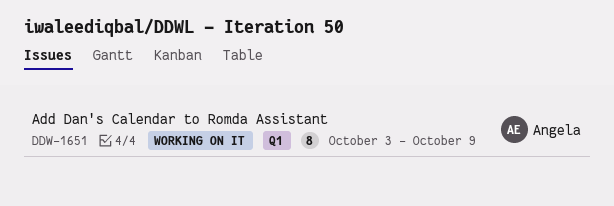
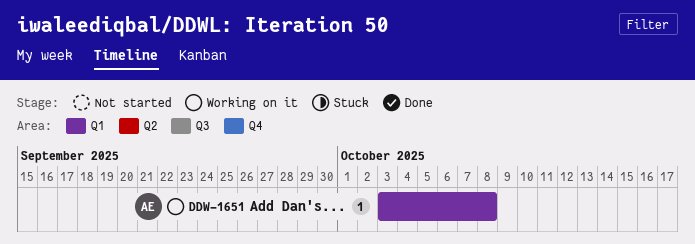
DDW-1651, estimate: 8 -> 1
DDW-1651, due: Oct 9 -> Oct 8

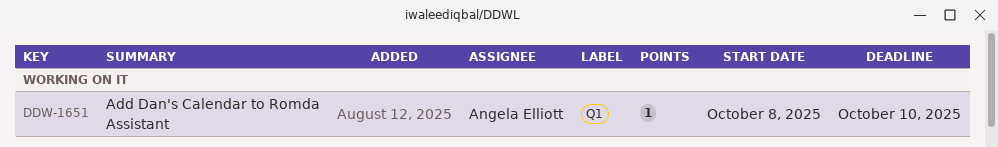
DDW-1651, start: Oct 3 -> Oct 8
DDW-1651, due: Oct 8 -> Oct 10

